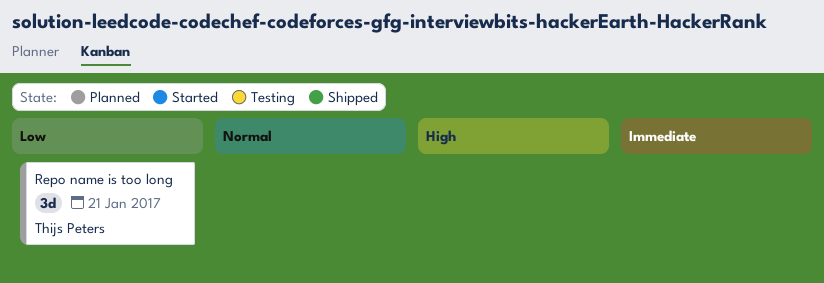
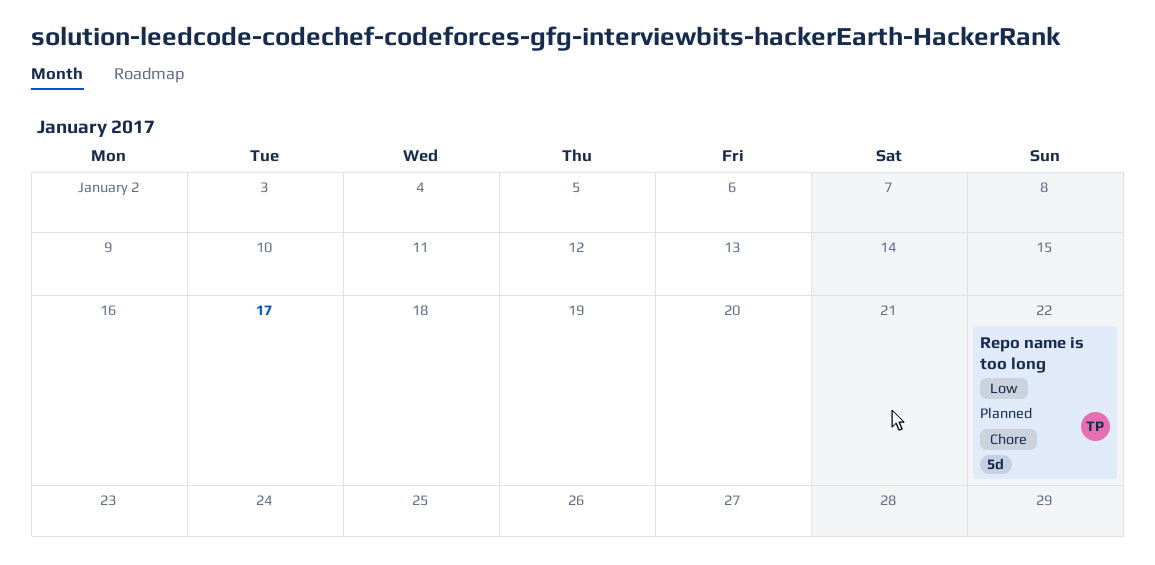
Repo name is too long, estimate: 3d -> 5d
Repo name is too long, due: Jan 21 -> Jan 22

